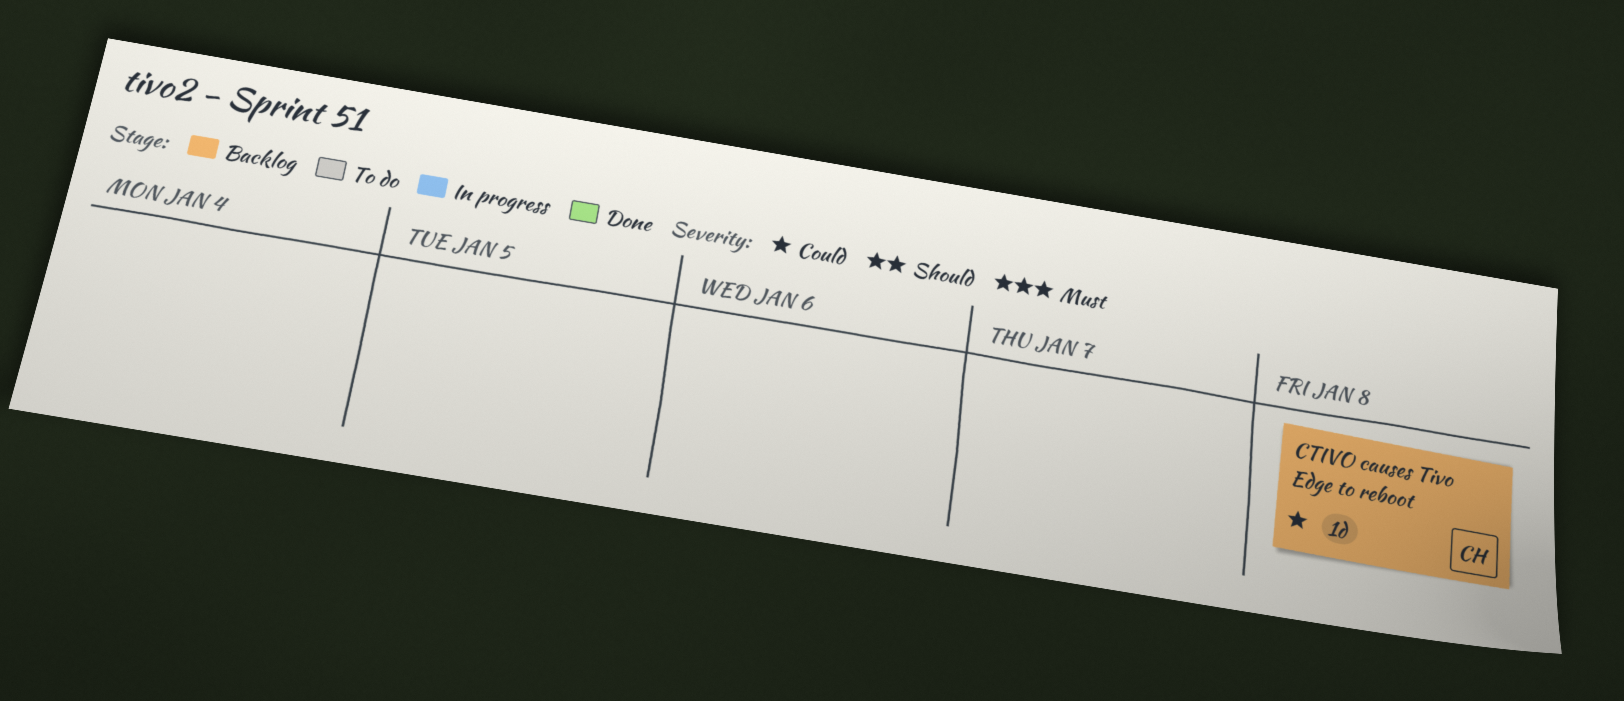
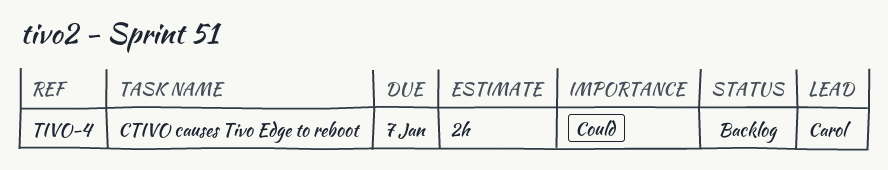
CTIVO causes Tivo Edge to reboot, estimate: 1d -> 2h
CTIVO causes Tivo Edge to reboot, due: Jan 8 -> Jan 7

